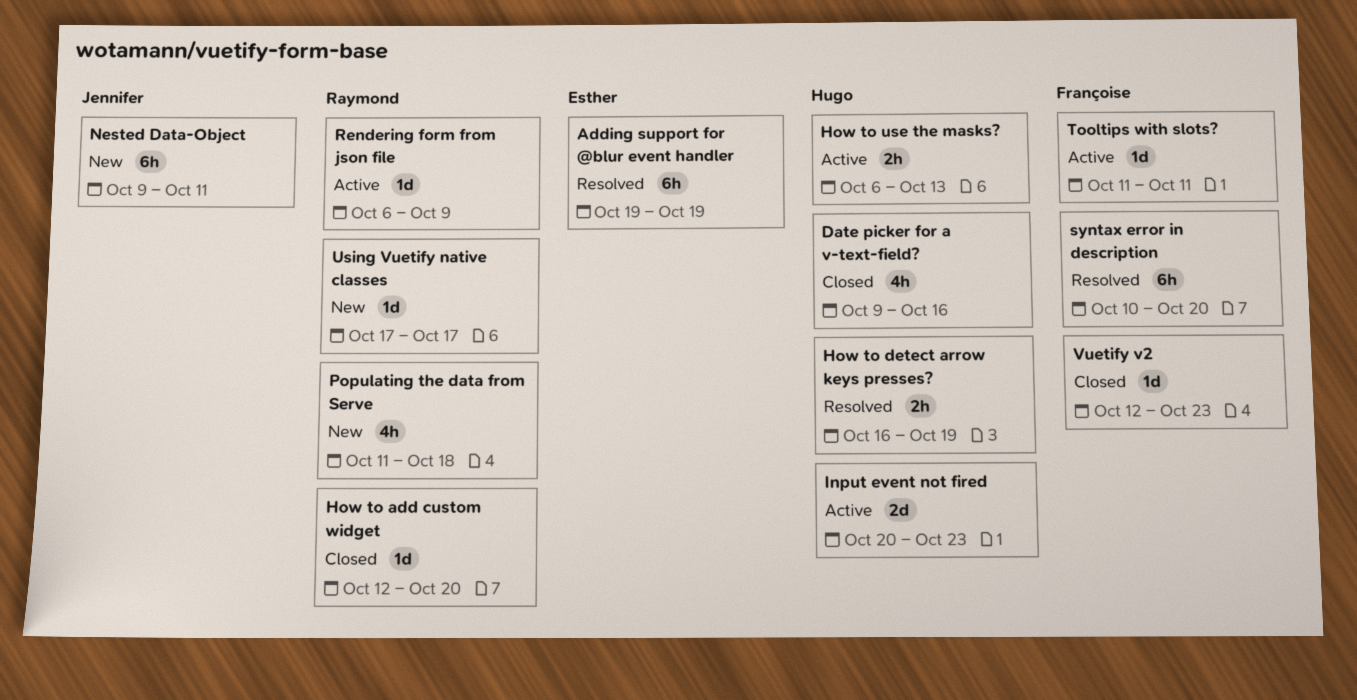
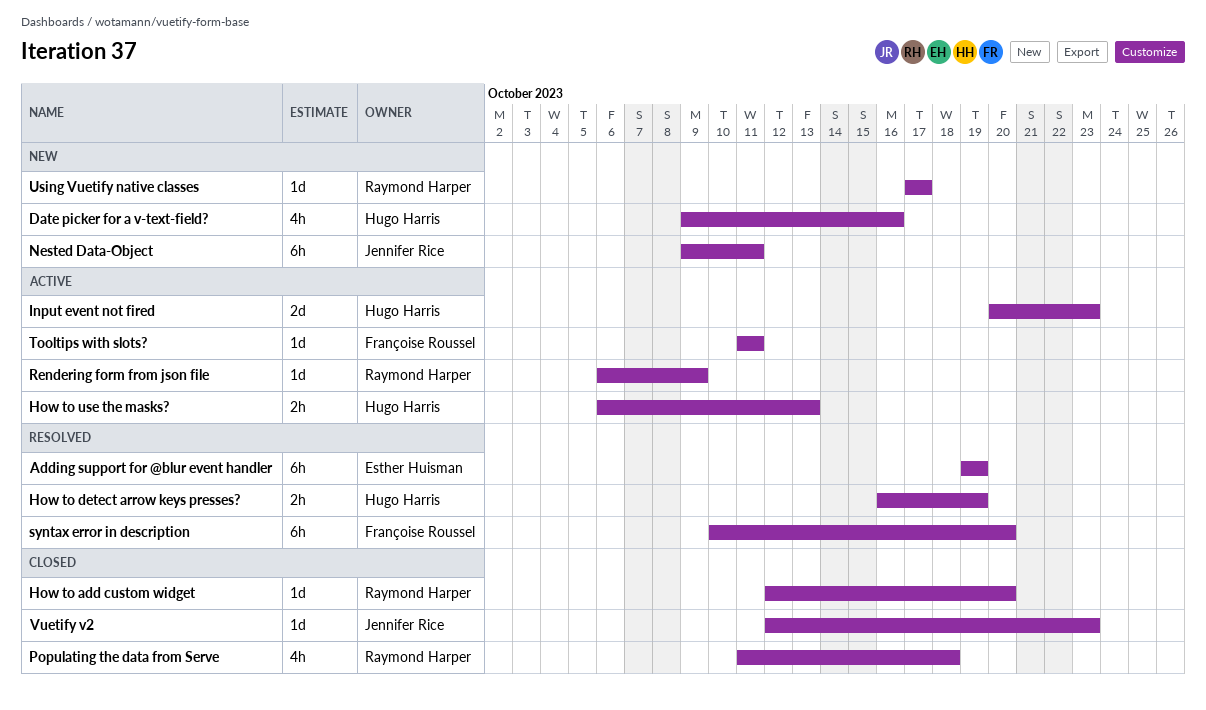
Date picker for a v-text-field?, status: Closed -> New
Populating the data from Serve, status: New -> Closed
Vuetify v2, owner: Françoise Roussel -> Jennifer Rice

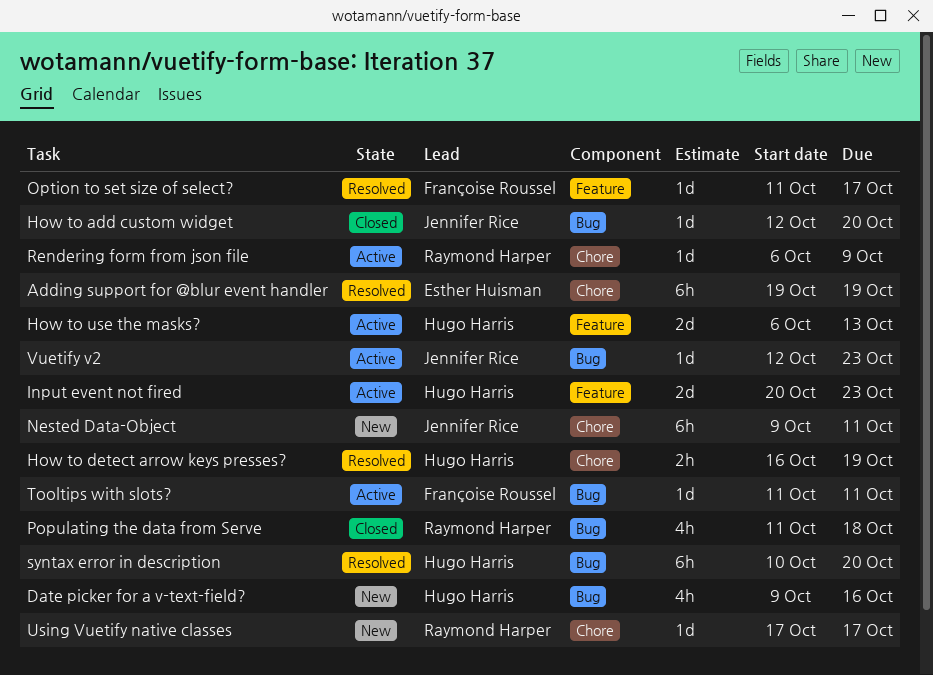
How to add custom widget, owner: Raymond Harper -> Jennifer Rice
How to use the masks?, estimate: 2h -> 2d
Option to set size of select?: none -> present
syntax error in description, owner: Françoise Roussel -> Hugo Harris
Vuetify v2, status: Closed -> Active

